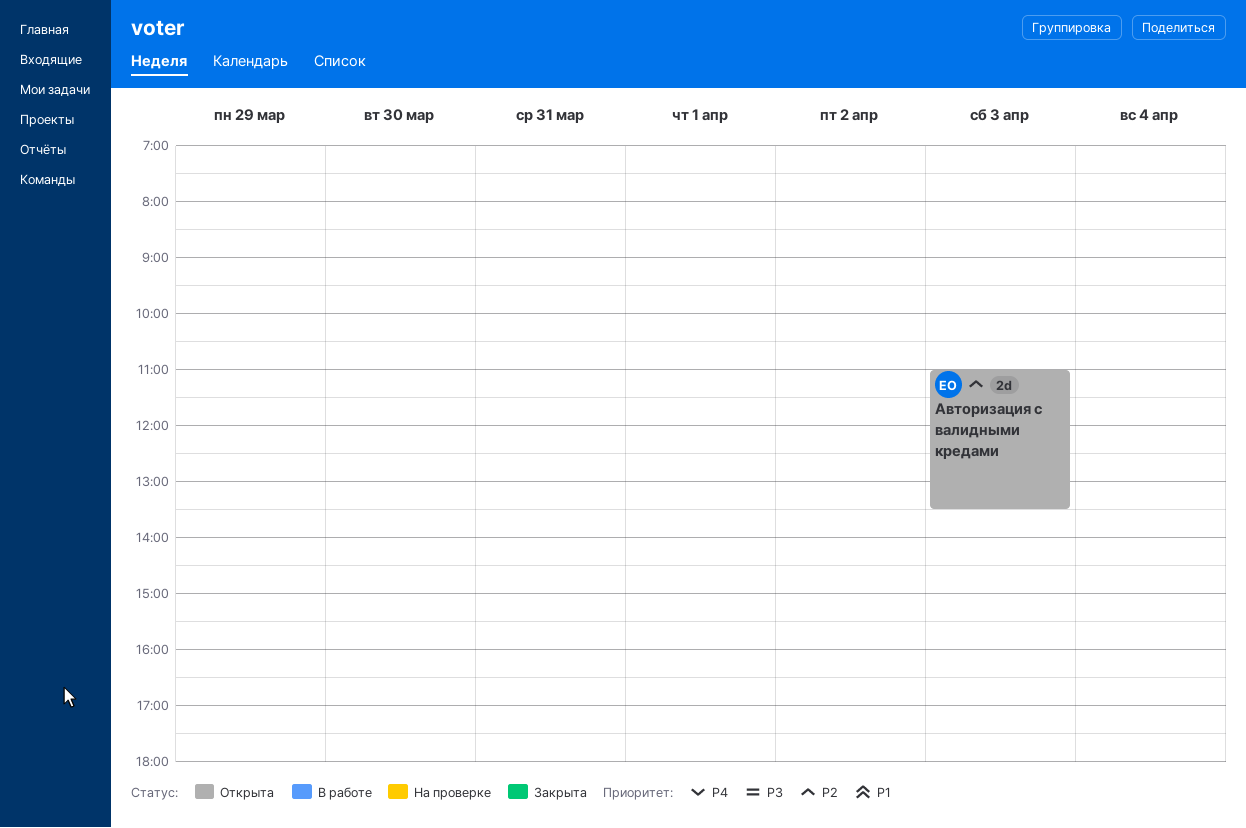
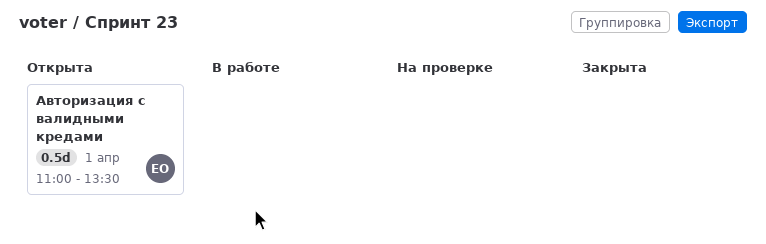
Авторизация с валидными кредами, estimate: 2d -> 0.5d
Авторизация с валидными кредами, day: Apr 3 -> Apr 1

